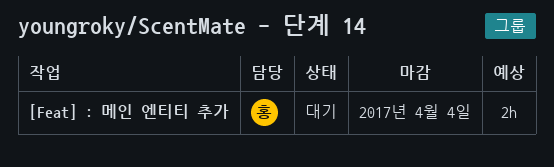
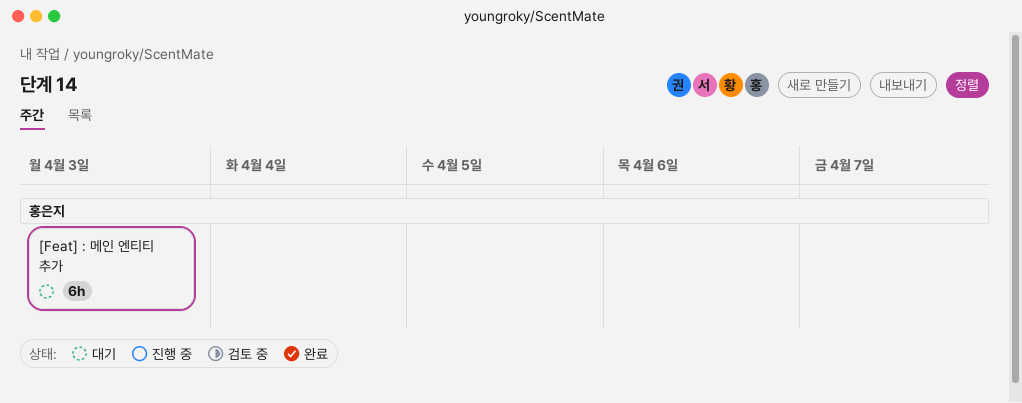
[Feat] : 메인 엔티티 추가, estimate: 2h -> 6h
[Feat] : 메인 엔티티 추가, due: Apr 4 -> Apr 3

